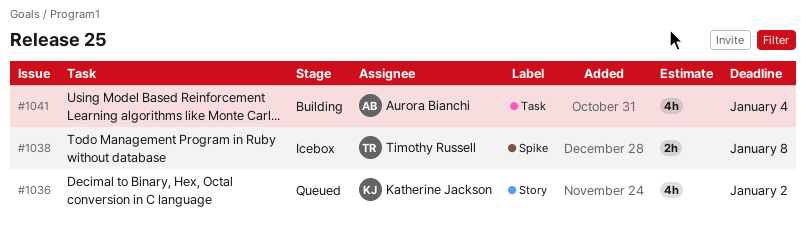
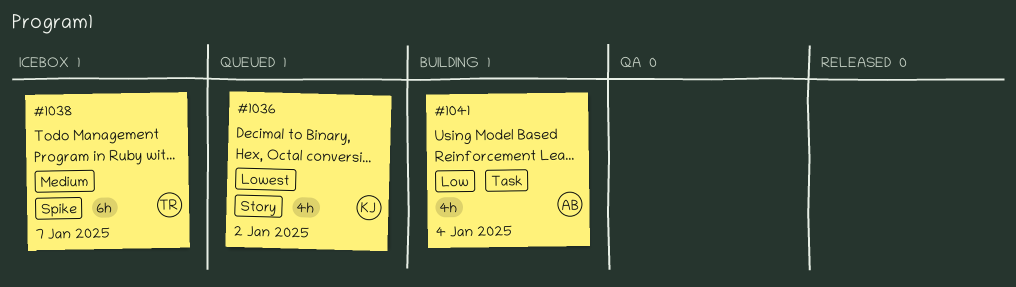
#1038, estimate: 2h -> 6h
#1038, due: Jan 8 -> Jan 7

